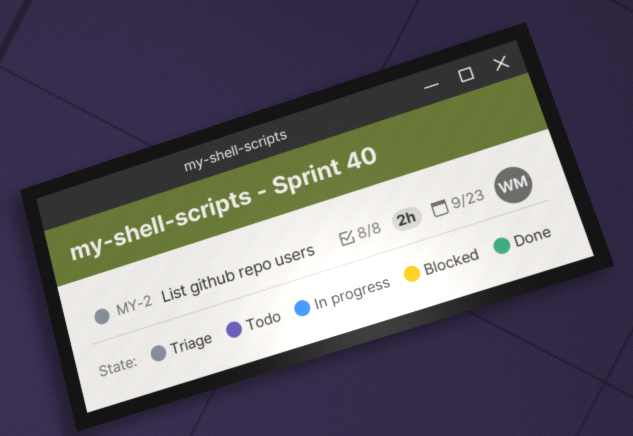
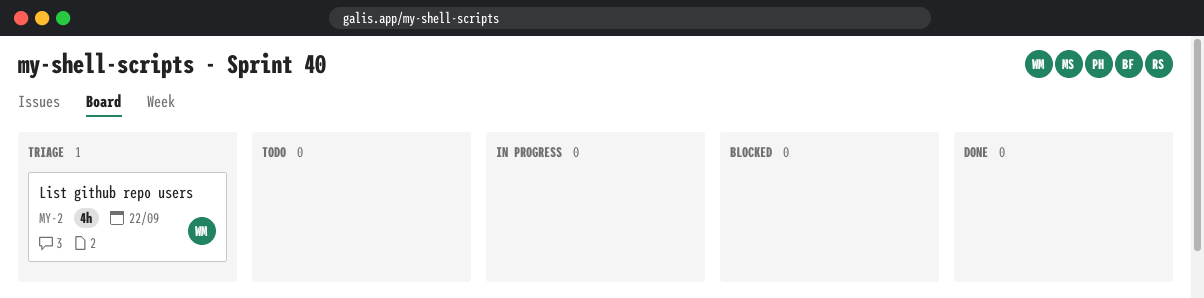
MY-2, estimate: 2h -> 4h
MY-2, due: Sep 23 -> Sep 22

